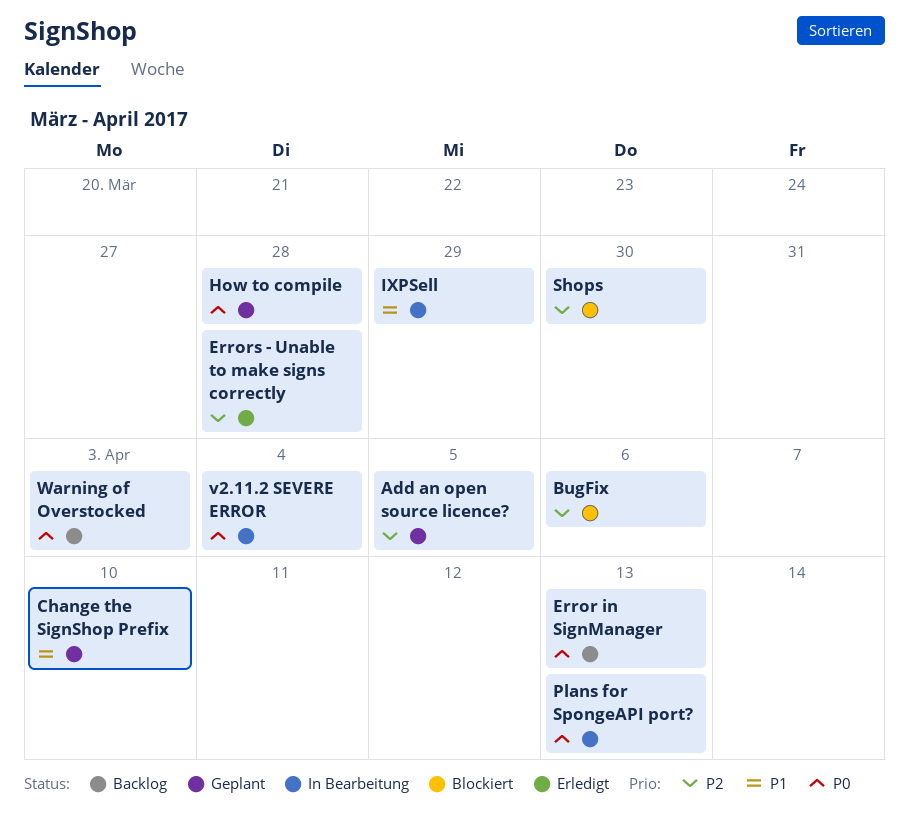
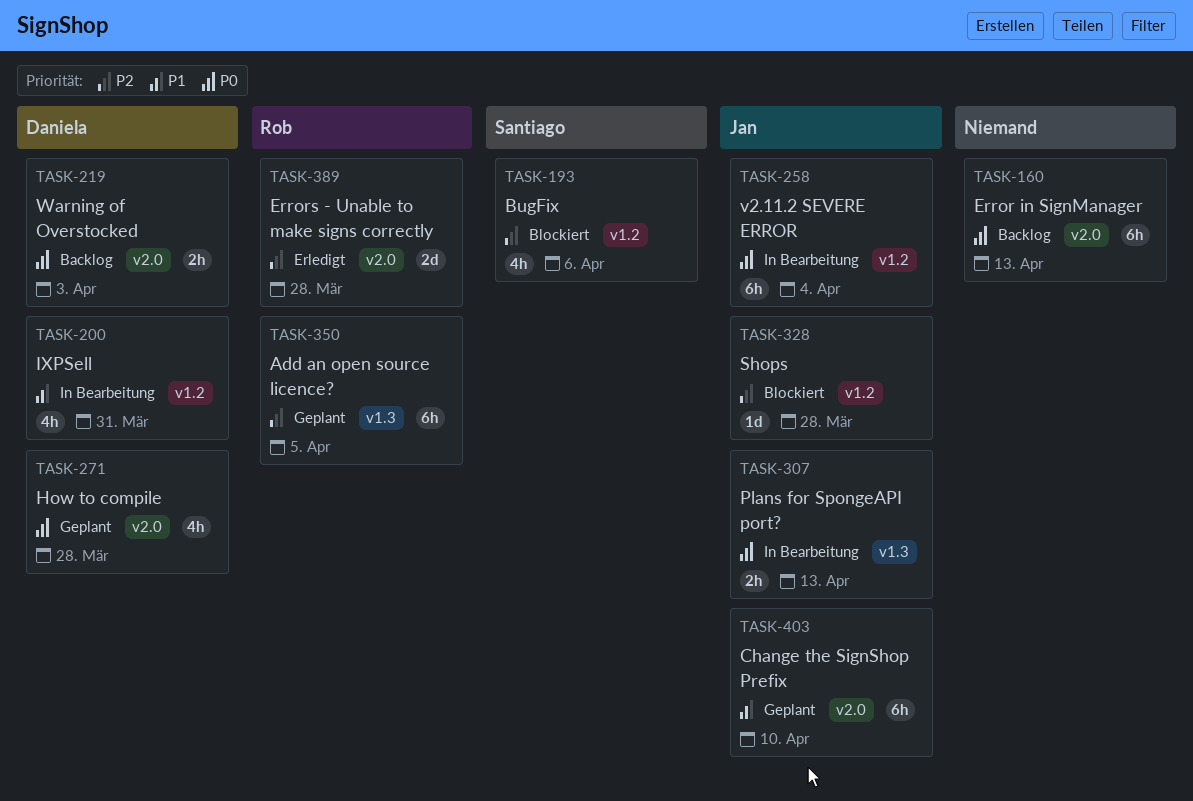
IXPSell, due: Mar 29 -> Mar 31
Shops, due: Mar 30 -> Mar 28

